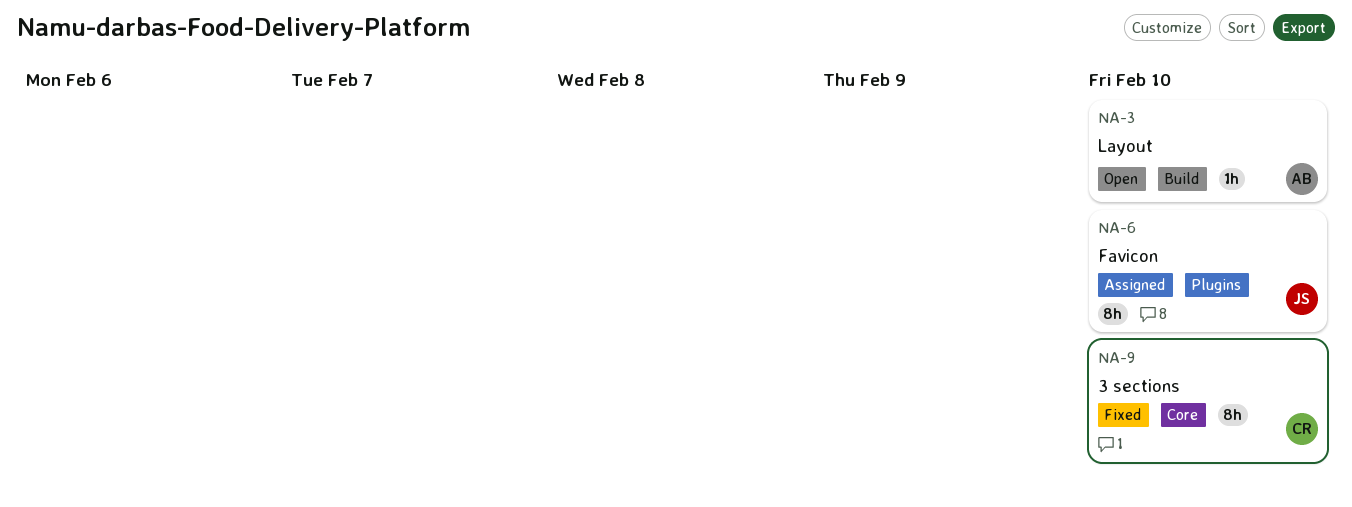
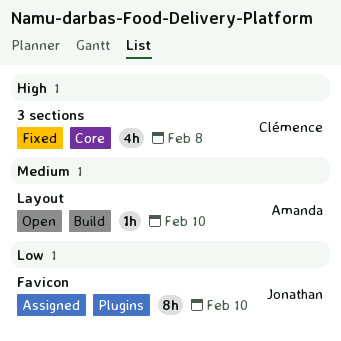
3 sections, estimate: 8h -> 4h
3 sections, due: Feb 10 -> Feb 8

